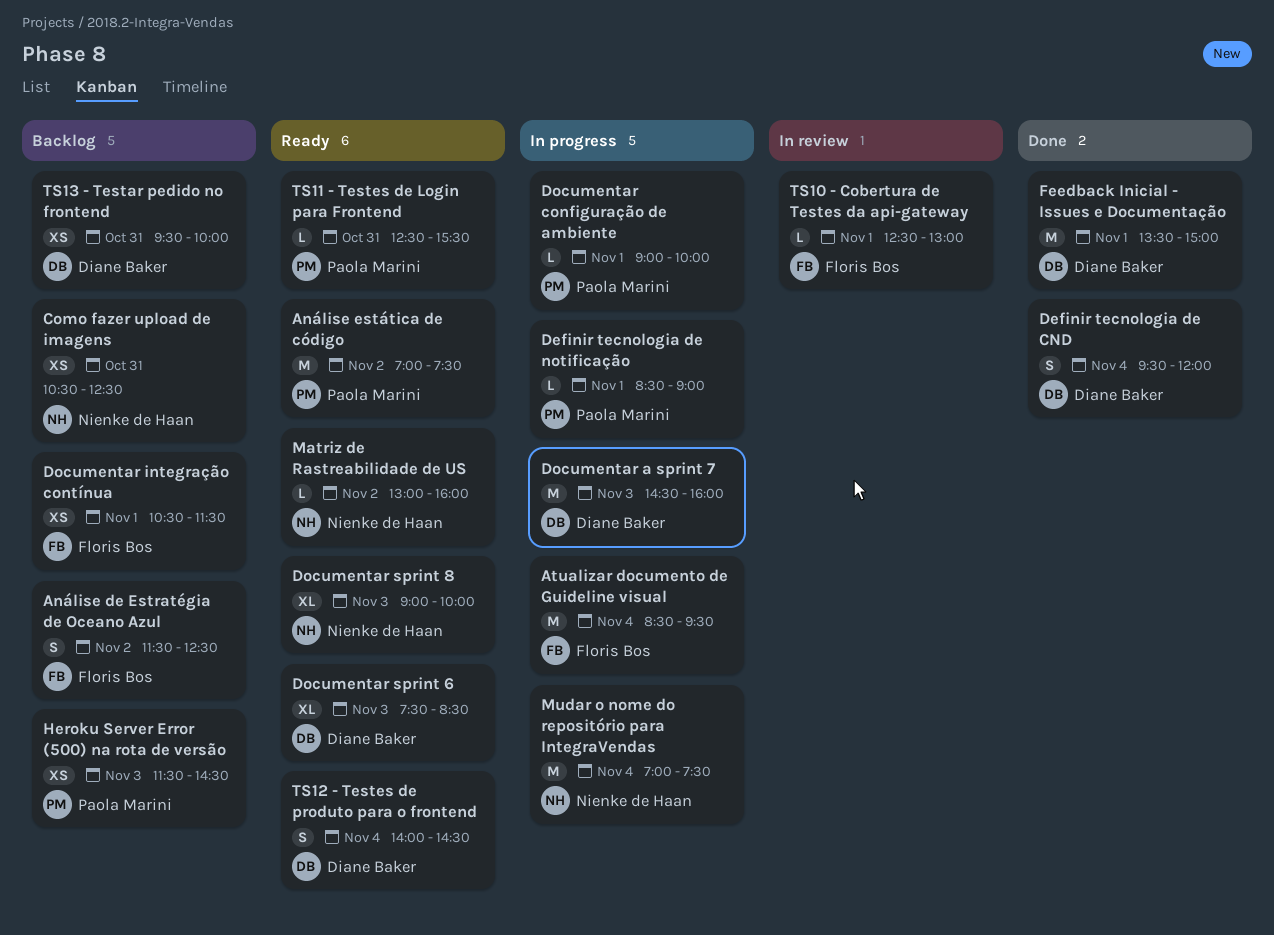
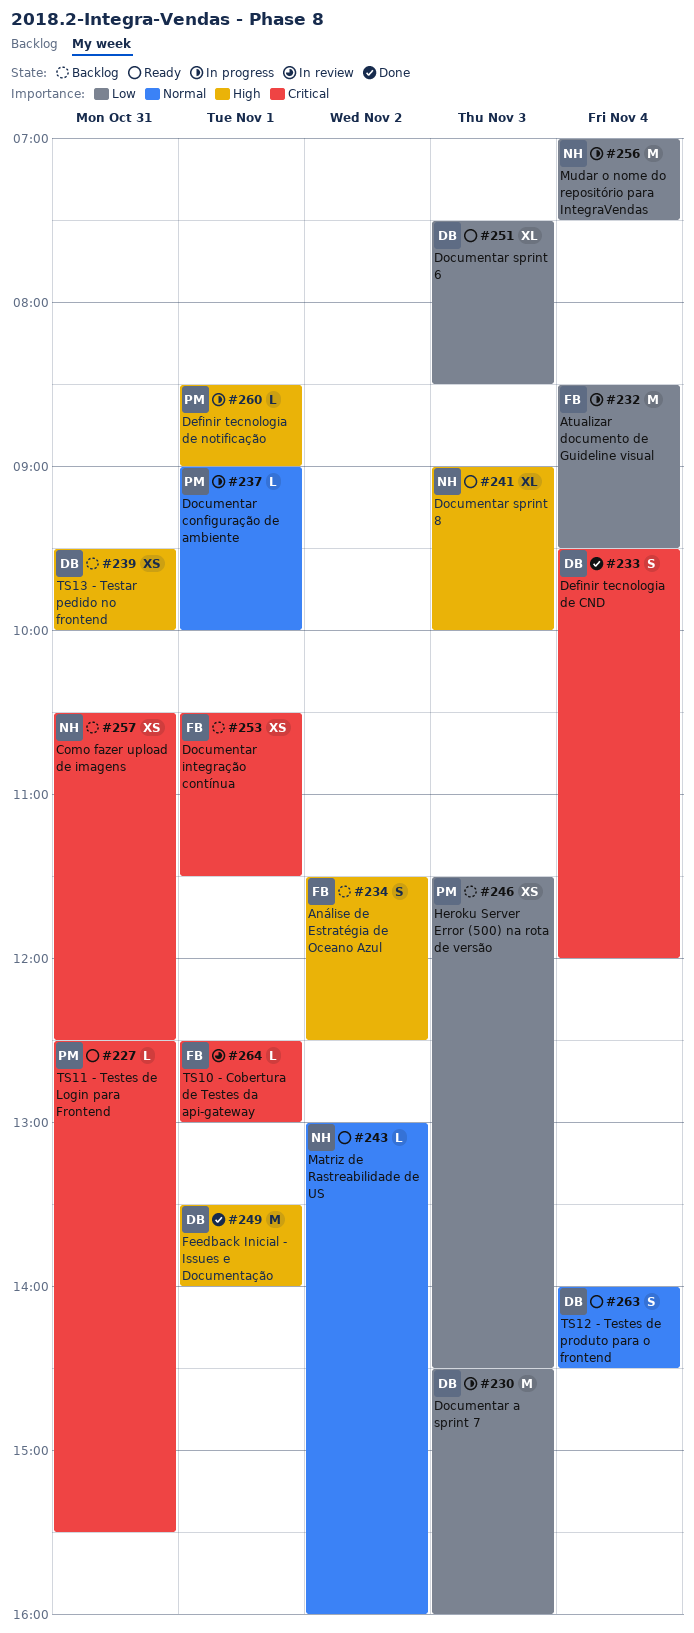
Análise estática de código: present -> none
Feedback Inicial - Issues e Documentação, ends: 15:00 -> 14:00

